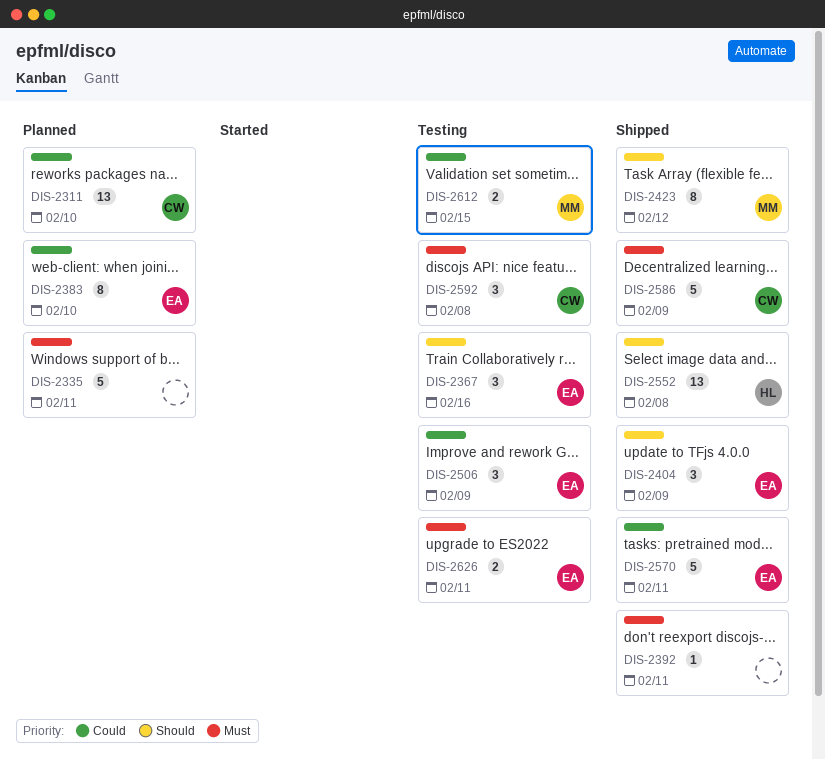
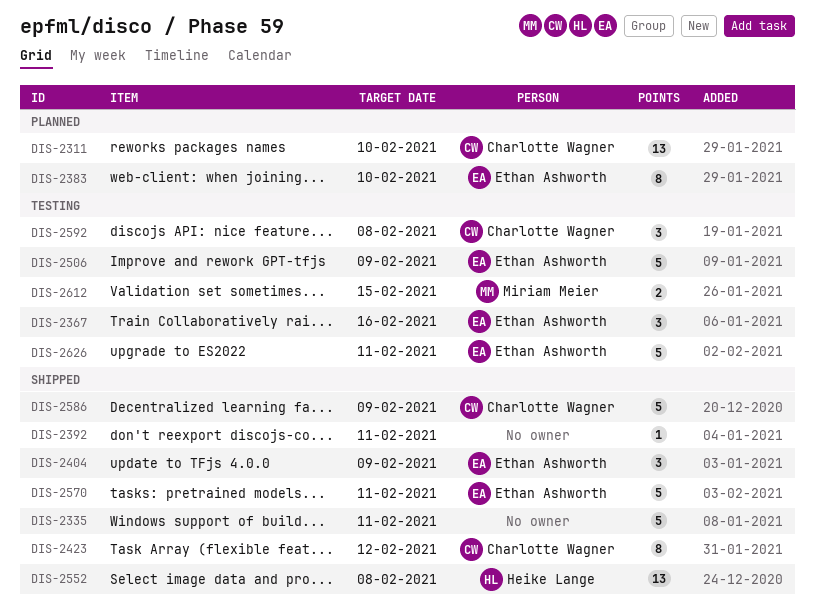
DIS-2335, status: Planned -> Shipped
DIS-2423, owner: Miriam Meier -> Charlotte Wagner
DIS-2506, estimate: 3 -> 5
DIS-2626, estimate: 2 -> 5

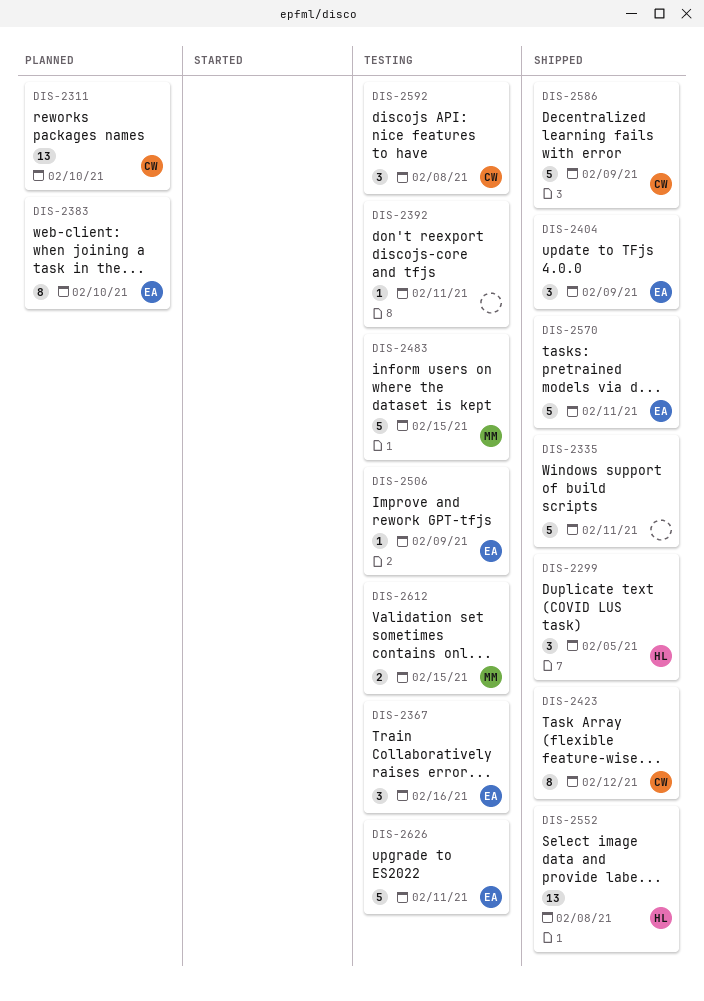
DIS-2299: none -> present
DIS-2392, status: Shipped -> Testing
DIS-2483: none -> present
DIS-2506, estimate: 5 -> 1

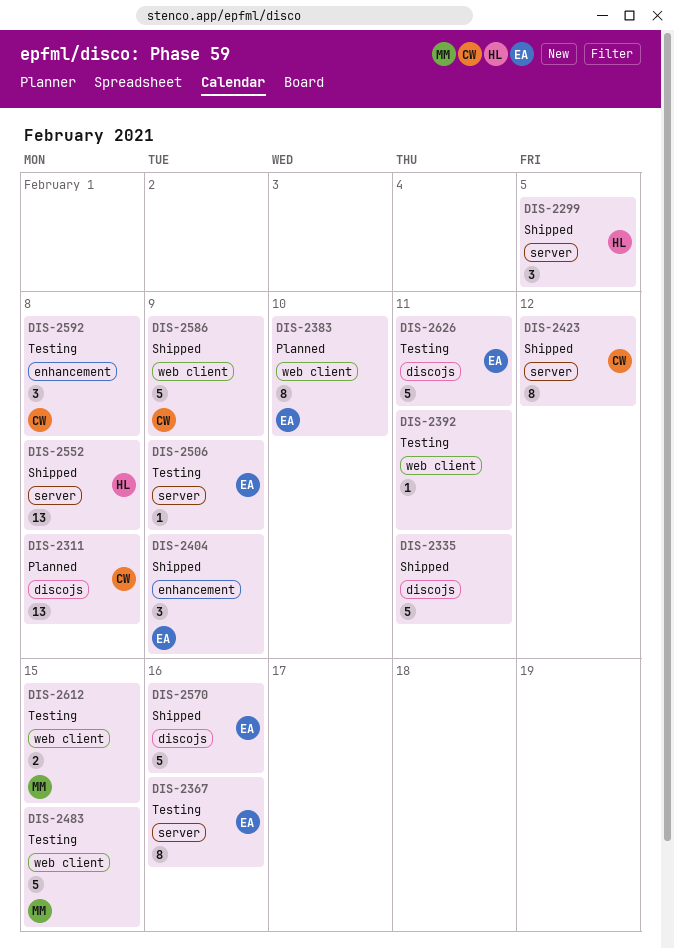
DIS-2311, due: Feb 10 -> Feb 8
DIS-2367, estimate: 3 -> 8
DIS-2570, due: Feb 11 -> Feb 16

